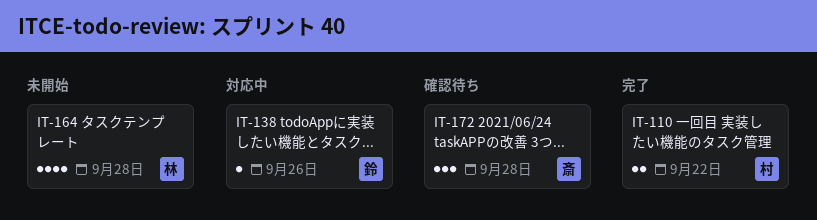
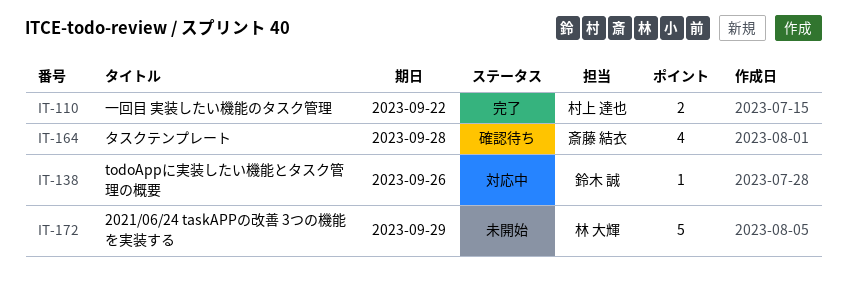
IT-164, status: 未開始 -> 確認待ち
IT-164, owner: 林 大輝 -> 斎藤 結衣
IT-172, status: 確認待ち -> 未開始
IT-172, owner: 斎藤 結衣 -> 林 大輝
IT-172, estimate: 3 -> 5
IT-172, due: Sep 28 -> Sep 29

